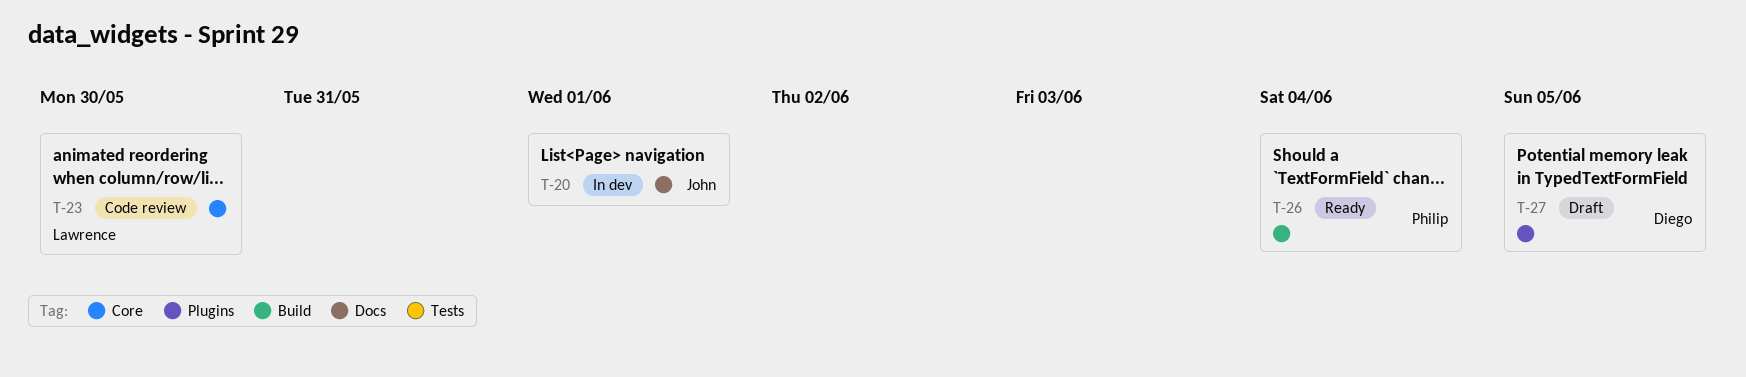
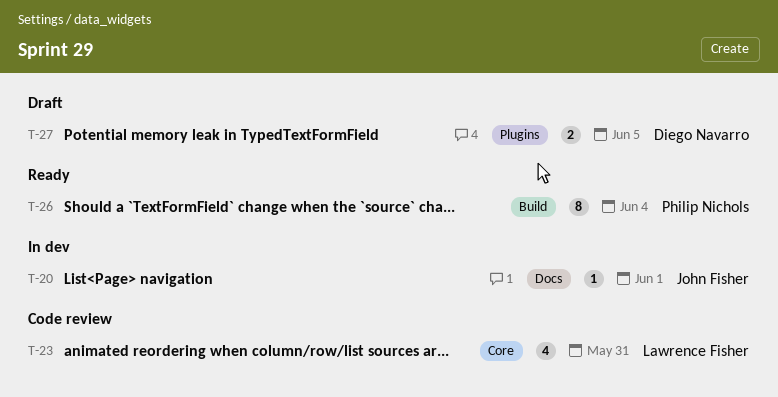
T-23, due: May 30 -> May 31

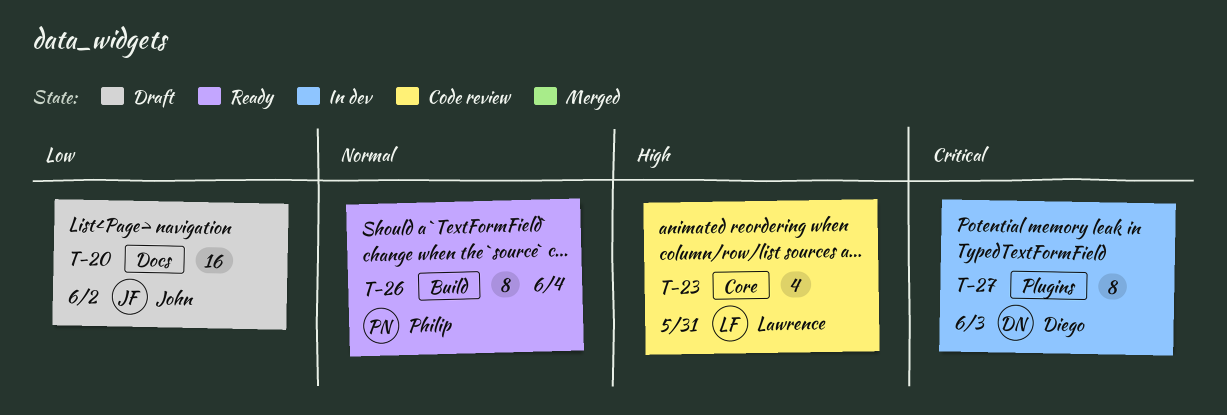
T-20, status: In dev -> Draft
T-20, estimate: 1 -> 16
T-20, due: Jun 1 -> Jun 2
T-27, status: Draft -> In dev
T-27, estimate: 2 -> 8
T-27, due: Jun 5 -> Jun 3

